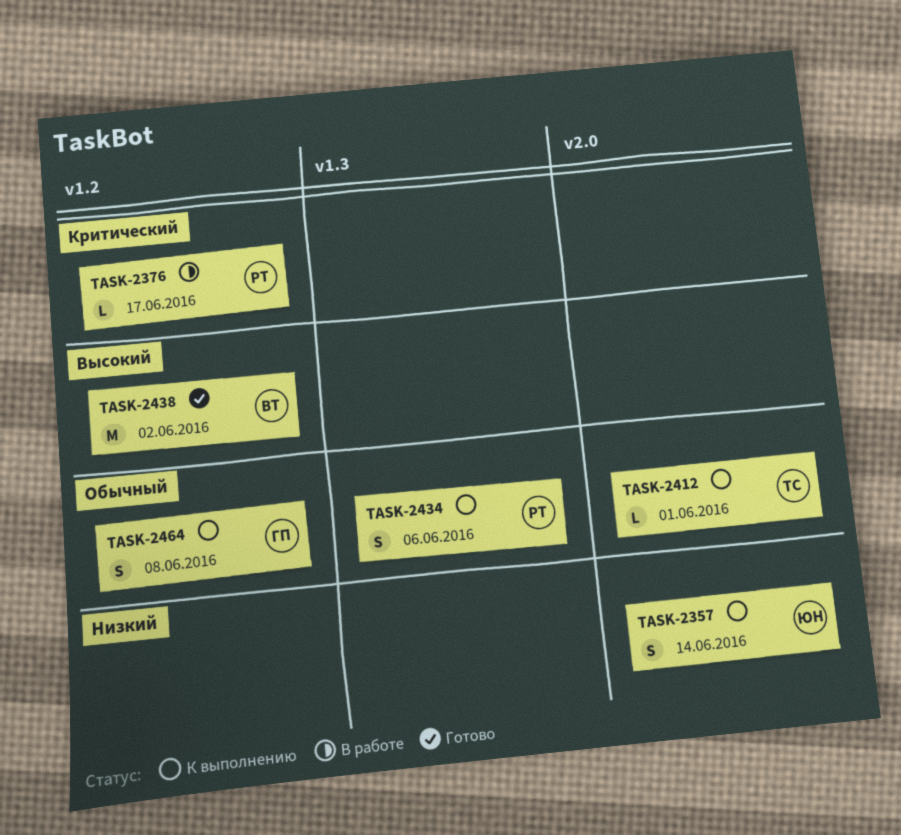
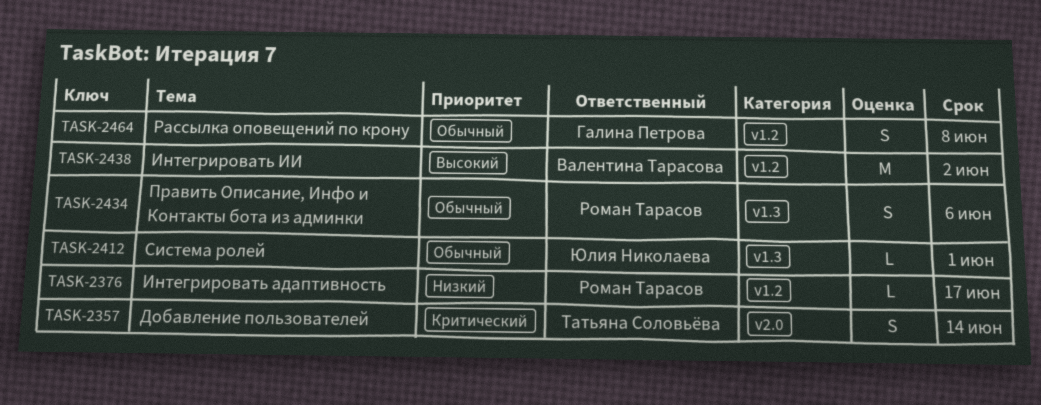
TASK-2357, owner: Юлия Николаева -> Татьяна Соловьёва
TASK-2357, priority: Низкий -> Критический
TASK-2376, priority: Критический -> Низкий
TASK-2412, owner: Татьяна Соловьёва -> Юлия Николаева
TASK-2412, label: v2.0 -> v1.3

